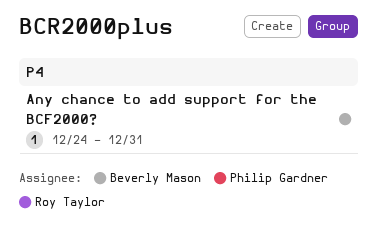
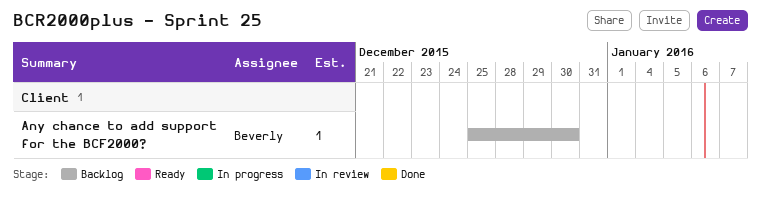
Any chance to add support for the BCF2000?, start: Dec 24 -> Dec 25
Any chance to add support for the BCF2000?, due: Dec 31 -> Dec 30

